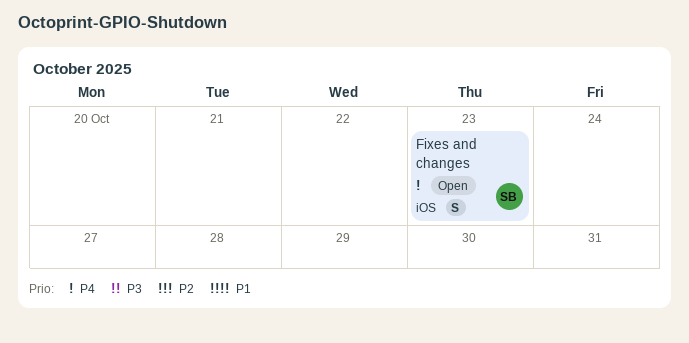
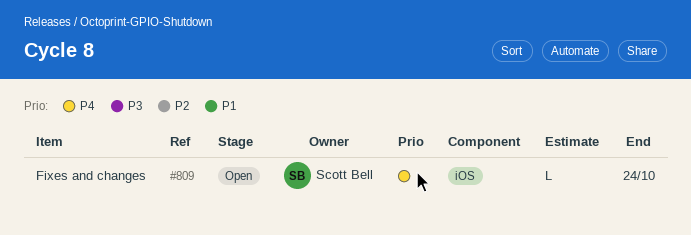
Fixes and changes, estimate: S -> L
Fixes and changes, due: Oct 23 -> Oct 24

